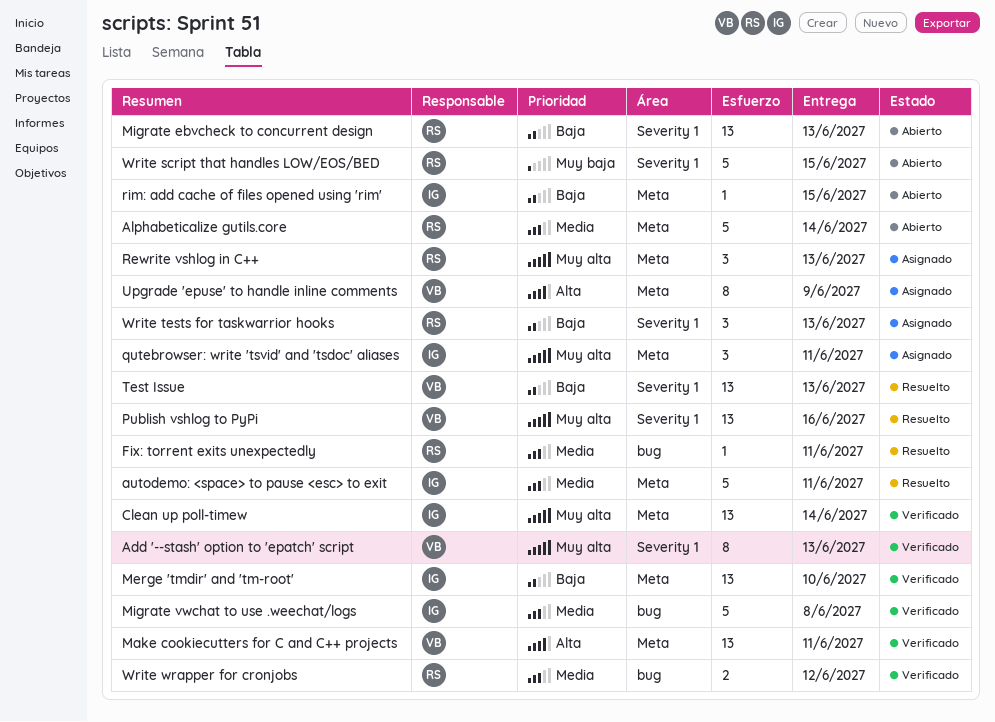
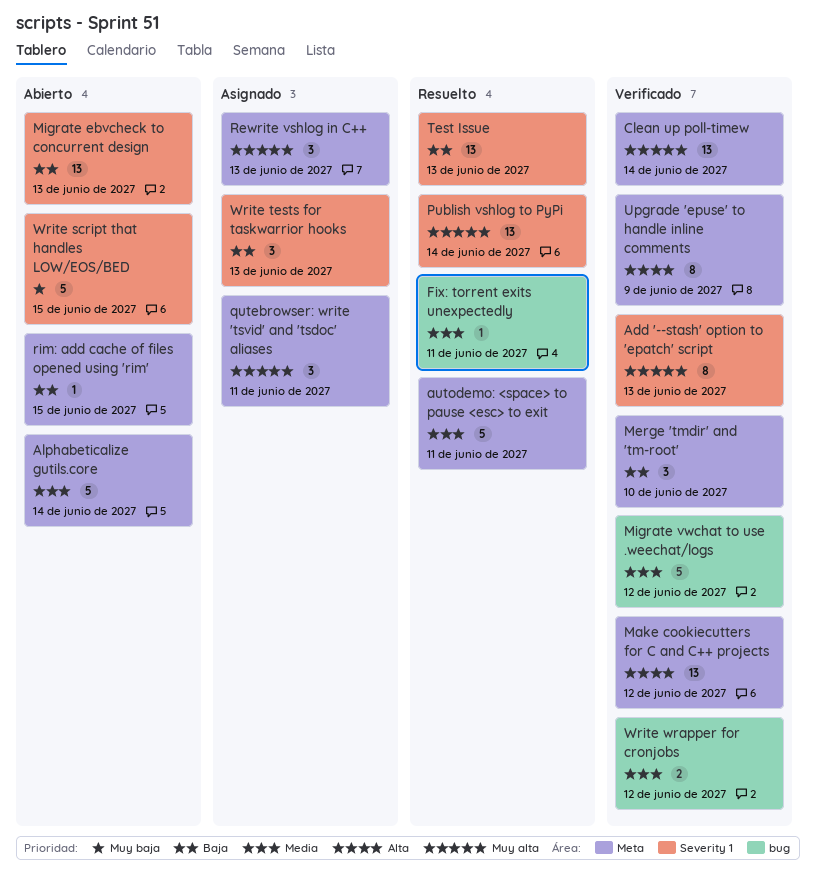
Make cookiecutters for C and C++ projects, due: Jun 11 -> Jun 12
Merge 'tmdir' and 'tm-root', estimate: 13 -> 3
Migrate vwchat to use .weechat/logs, due: Jun 8 -> Jun 12
Publish vshlog to PyPi, due: Jun 16 -> Jun 14
Upgrade 'epuse' to handle inline comments, status: Asignado -> Verificado

